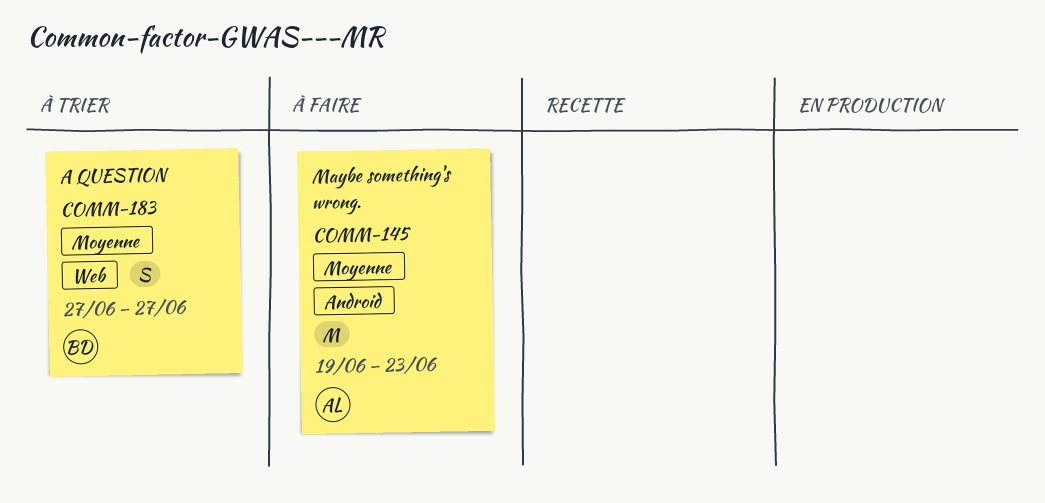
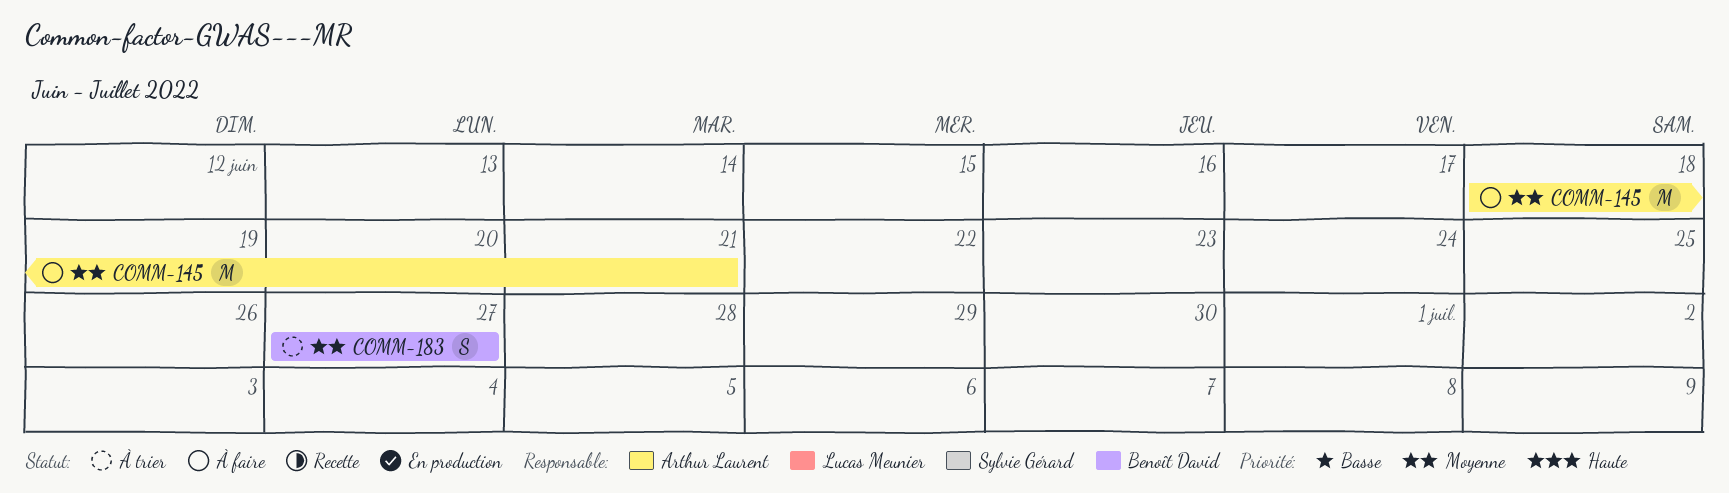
COMM-145, start: Jun 19 -> Jun 18
COMM-145, due: Jun 23 -> Jun 21

